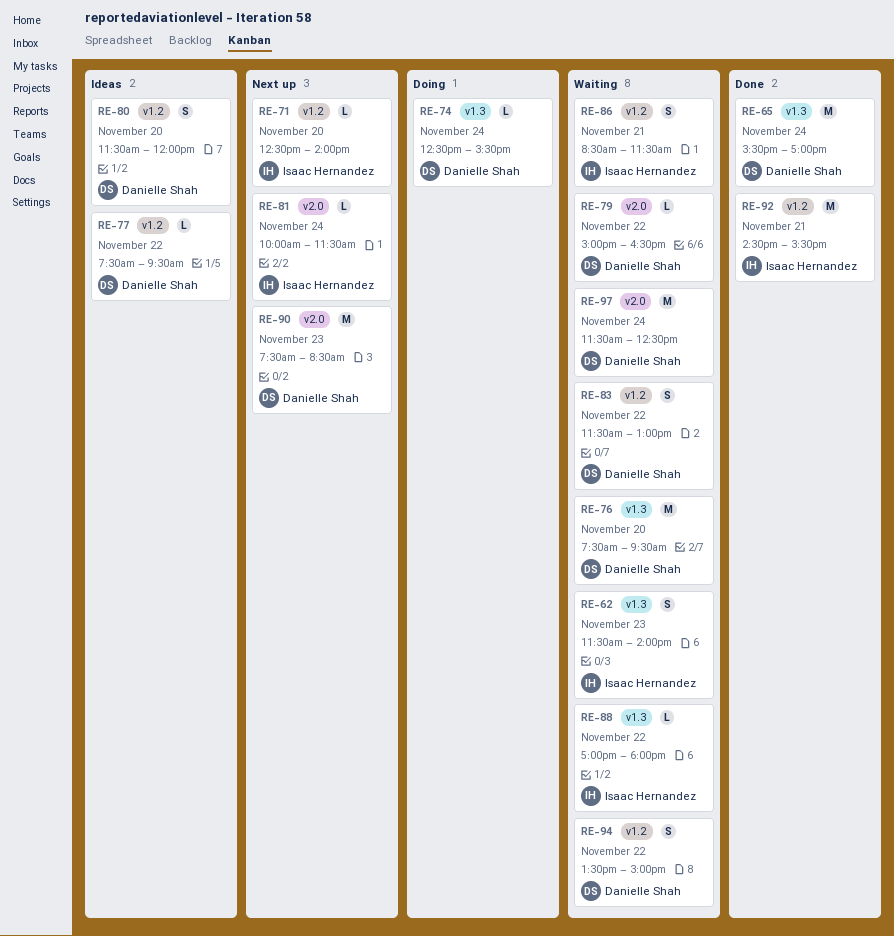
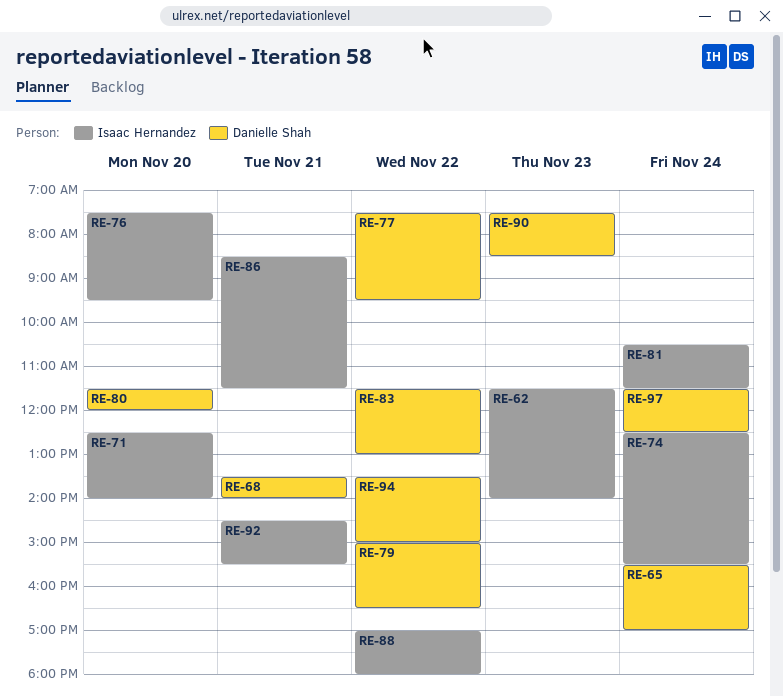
RE-68: none -> present
RE-74, owner: Danielle Shah -> Isaac Hernandez
RE-76, owner: Danielle Shah -> Isaac Hernandez
RE-81, begins: 10:00 -> 10:30

